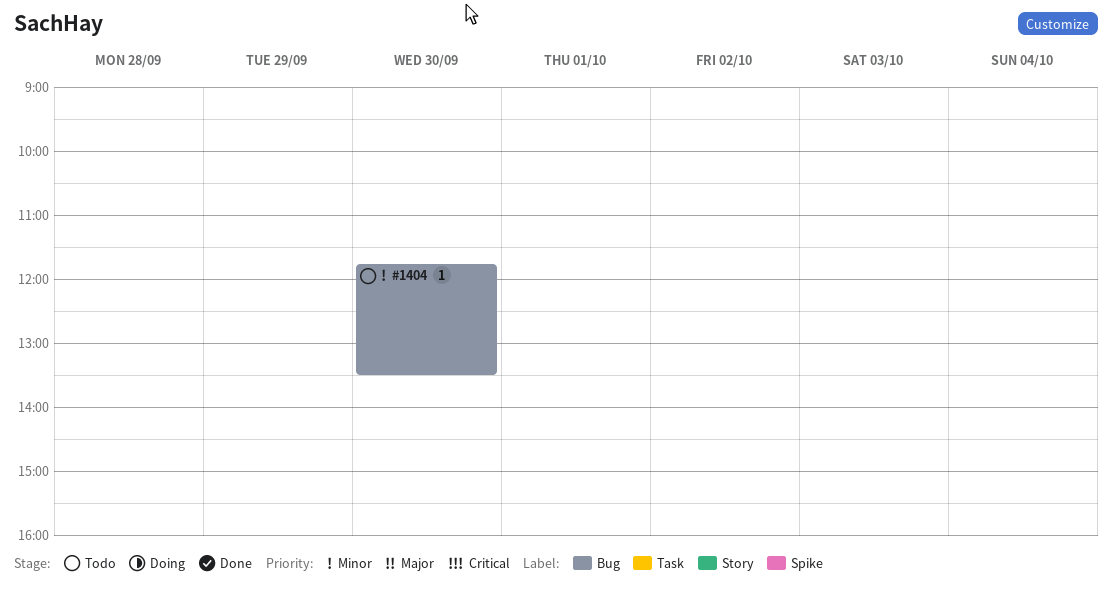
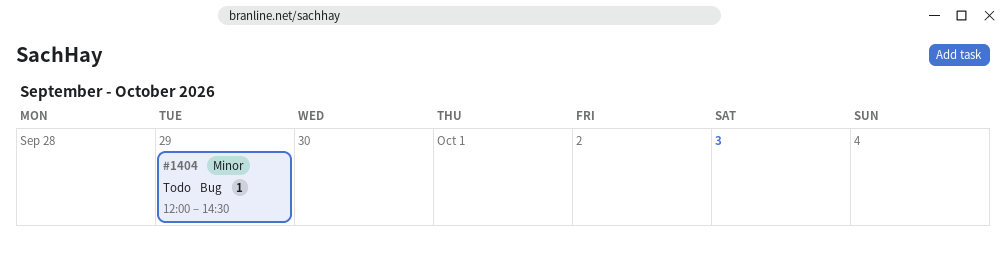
#1404, day: Sep 30 -> Sep 29
#1404, begins: 11:45 -> 12:00
#1404, ends: 13:30 -> 14:30

